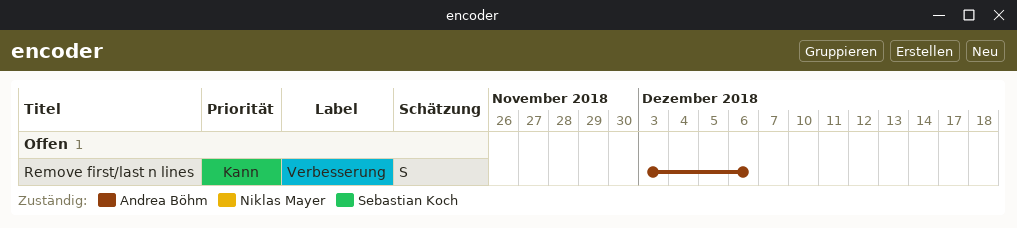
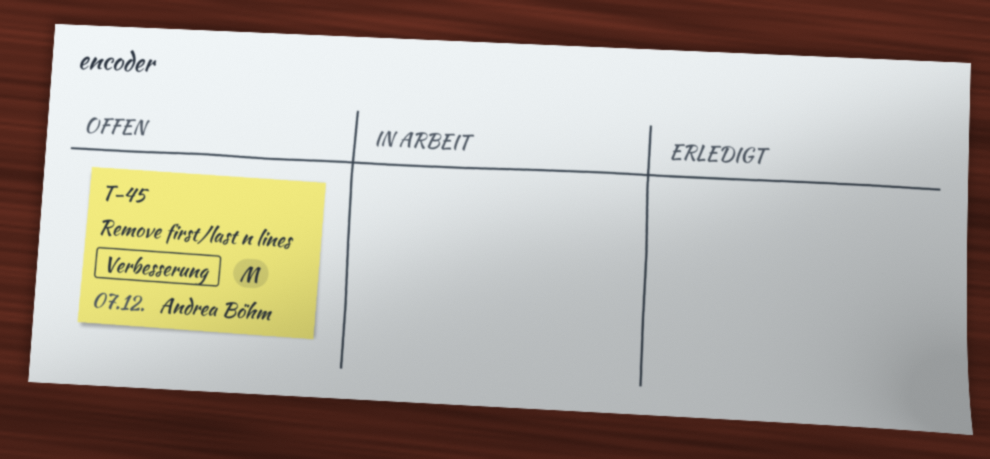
Remove first/last n lines, estimate: S -> M
Remove first/last n lines, due: Dec 6 -> Dec 7

